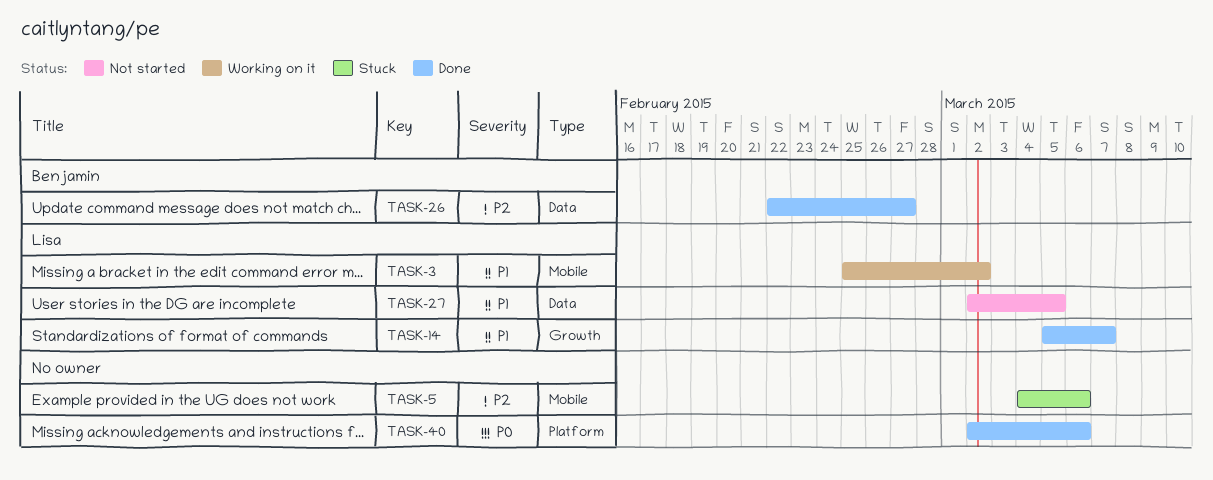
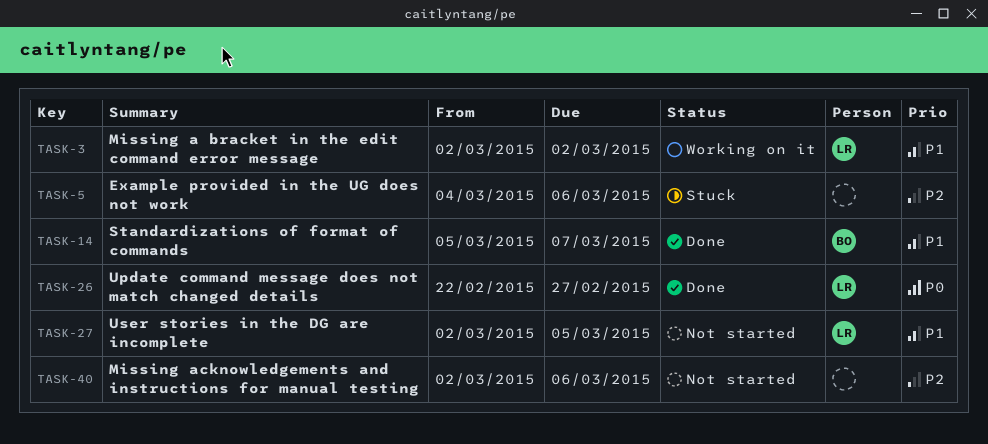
TASK-3, start: Feb 25 -> Mar 2
TASK-14, owner: Lisa -> Benjamin
TASK-26, owner: Benjamin -> Lisa
TASK-26, priority: P2 -> P0
TASK-40, status: Done -> Not started
TASK-40, priority: P0 -> P2

